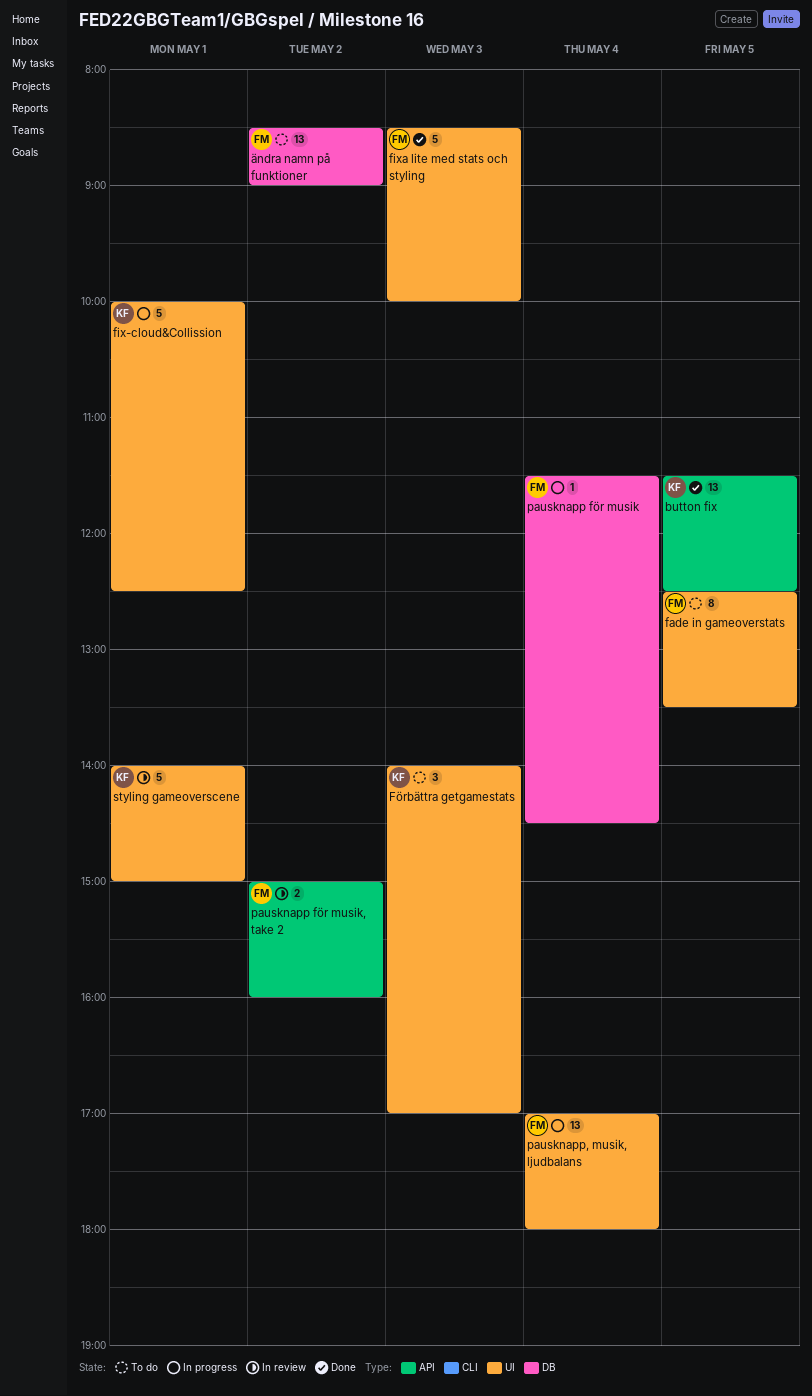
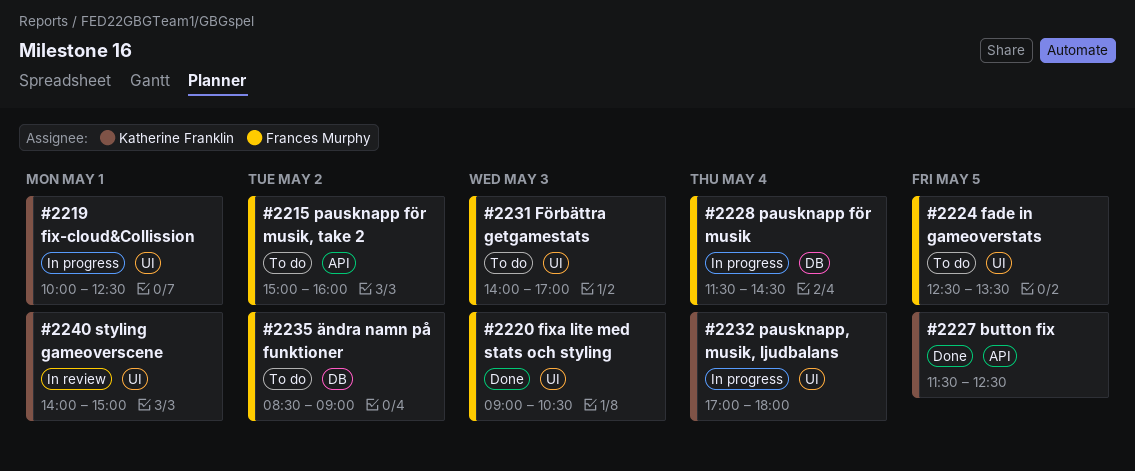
fixa lite med stats och styling, begins: 08:30 -> 09:00
fixa lite med stats och styling, ends: 10:00 -> 10:30
Förbättra getgamestats, owner: Katherine Franklin -> Frances Murphy
pausknapp för musik, take 2, status: In review -> To do
pausknapp, musik, ljudbalans, owner: Frances Murphy -> Katherine Franklin

